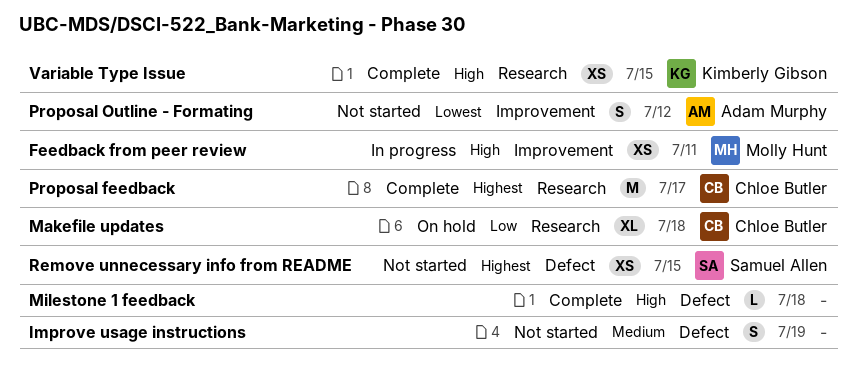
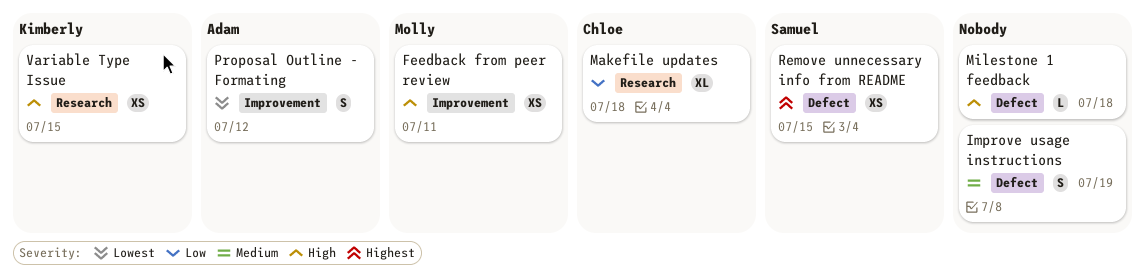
Proposal feedback: present -> none

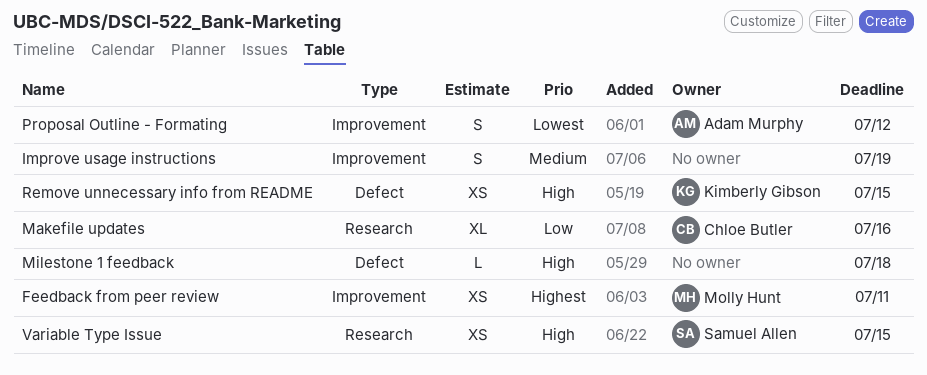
Feedback from peer review, priority: High -> Highest
Improve usage instructions, label: Defect -> Improvement
Makefile updates, due: Jul 18 -> Jul 16
Remove unnecessary info from README, owner: Samuel Allen -> Kimberly Gibson
Remove unnecessary info from README, priority: Highest -> High
Variable Type Issue, owner: Kimberly Gibson -> Samuel Allen

